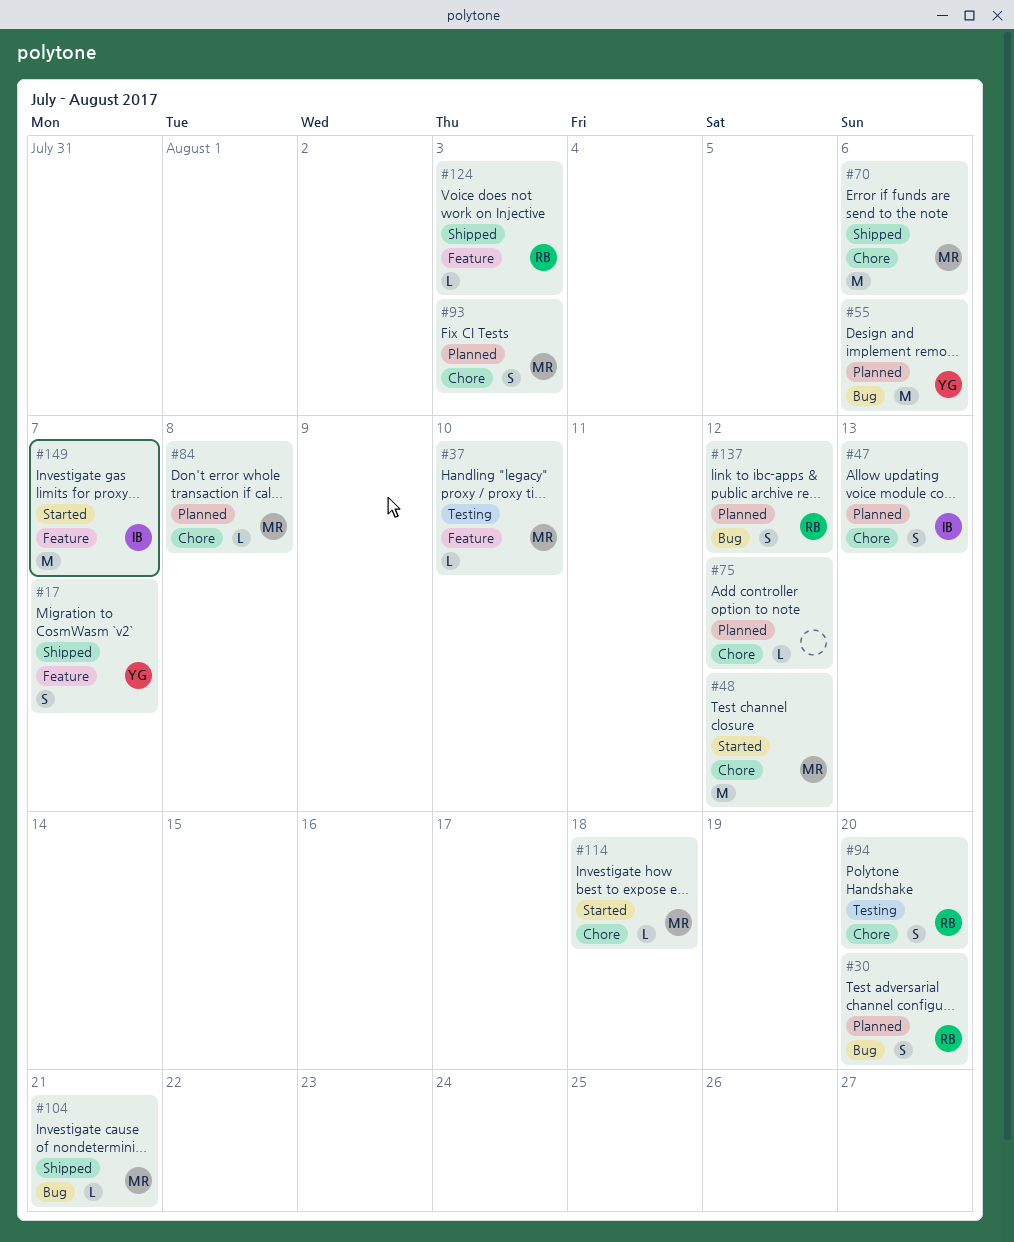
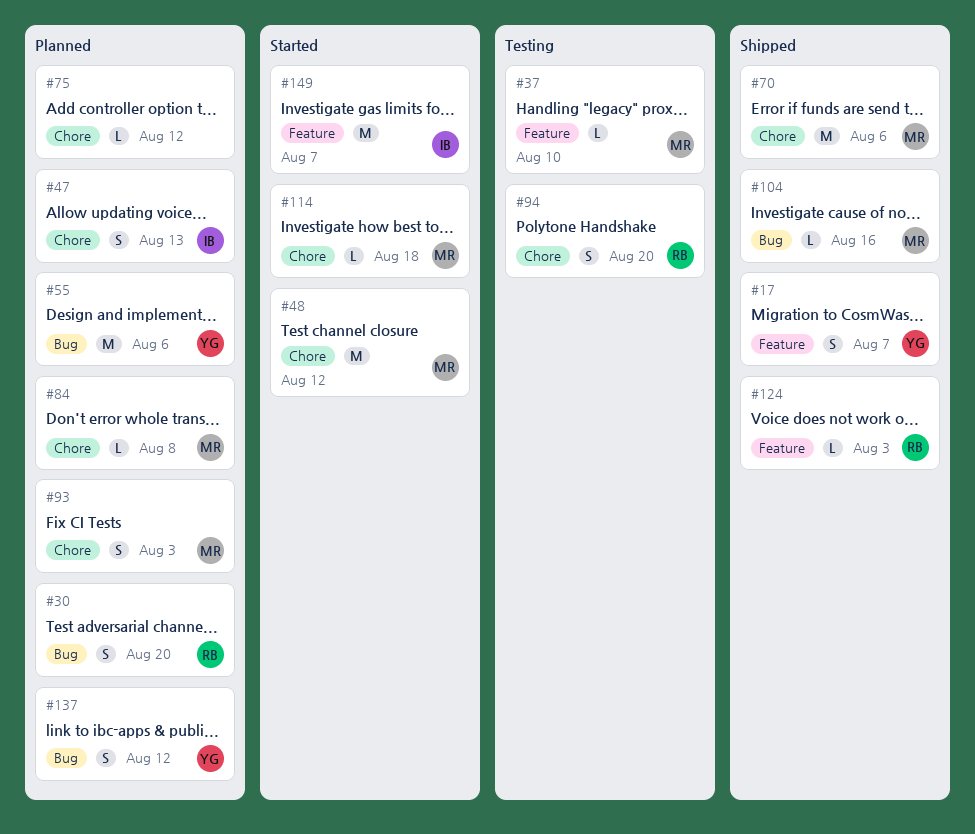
#104, due: Aug 21 -> Aug 16
#137, owner: RB -> YG

